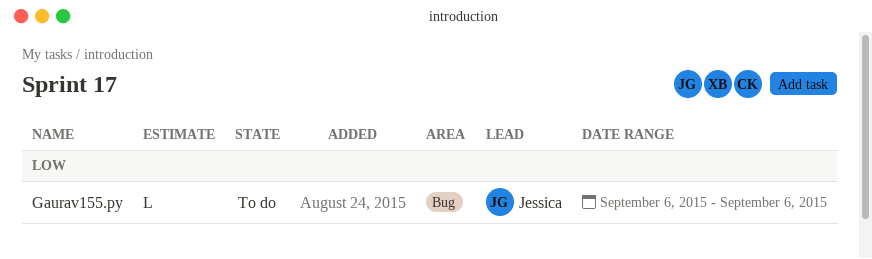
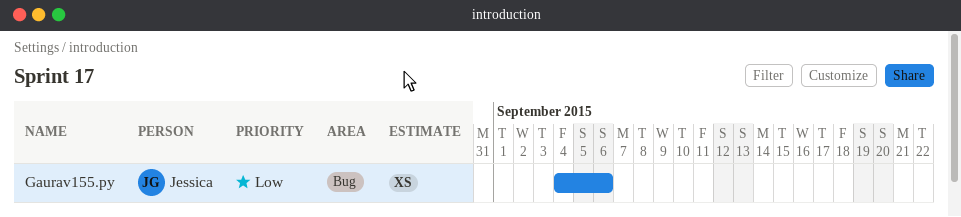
Gaurav155.py, estimate: L -> XS
Gaurav155.py, start: Sep 6 -> Sep 4

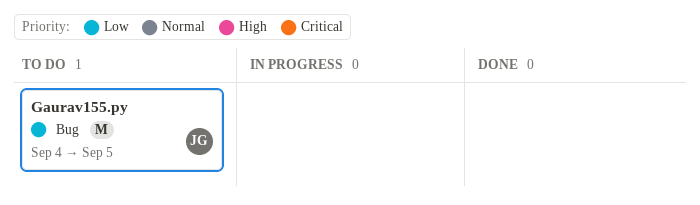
Gaurav155.py, estimate: XS -> M
Gaurav155.py, due: Sep 6 -> Sep 5

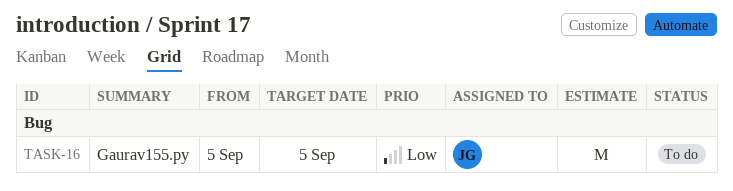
Gaurav155.py, start: Sep 4 -> Sep 5

